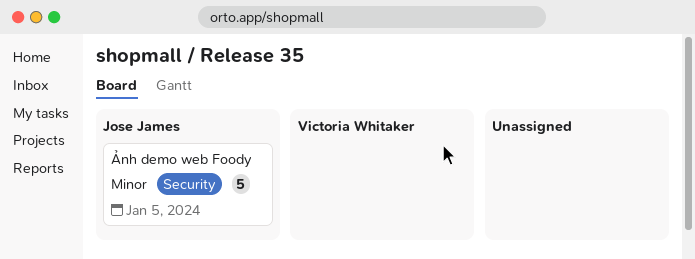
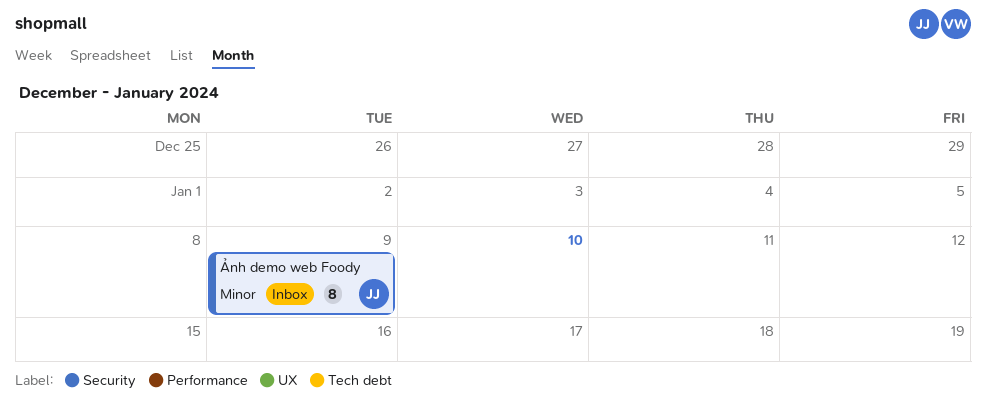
Ảnh demo web Foody, estimate: 5 -> 8
Ảnh demo web Foody, due: Jan 5 -> Jan 9

